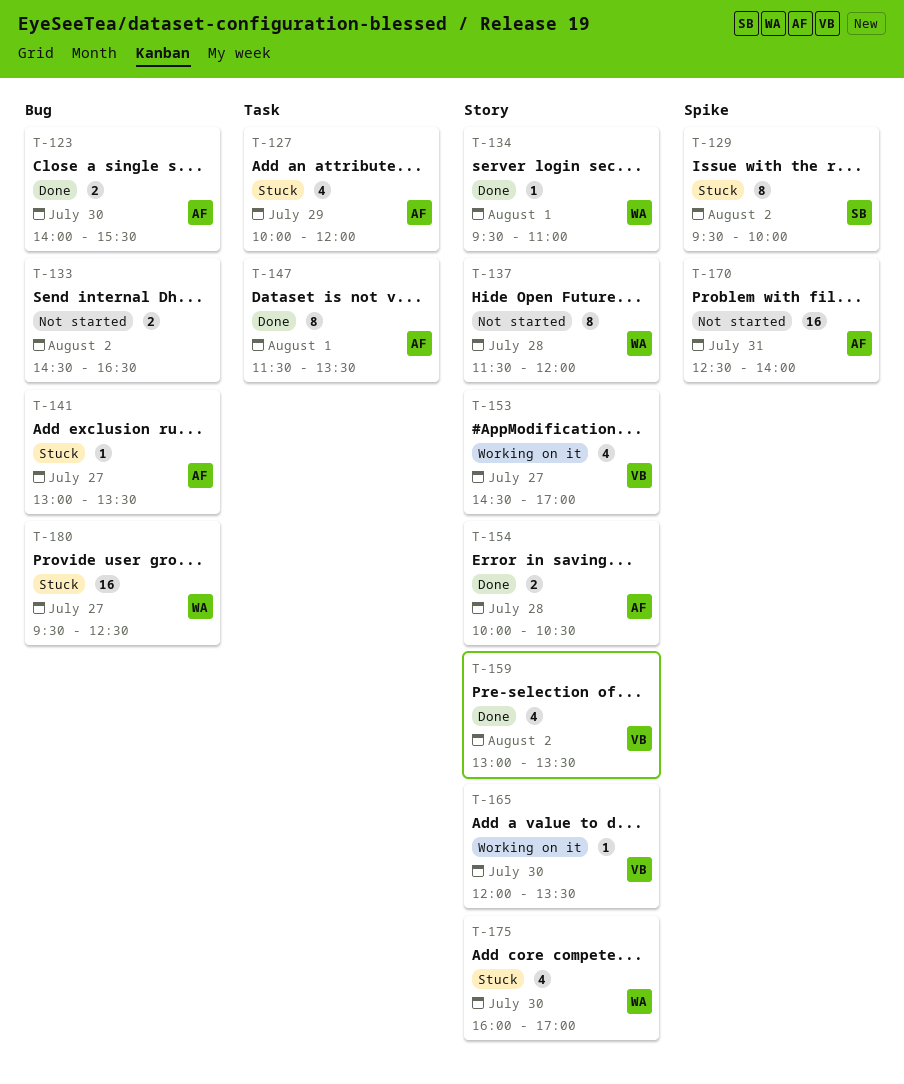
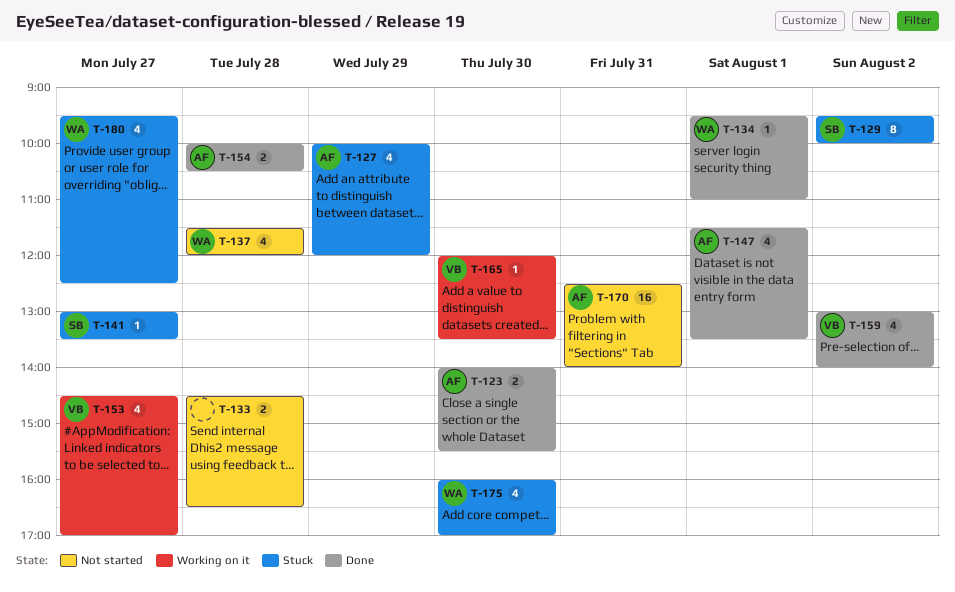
T-133, day: Aug 2 -> Jul 28
T-137, estimate: 8 -> 4
T-141, owner: AF -> SB
T-147, estimate: 8 -> 4
T-159, ends: 13:30 -> 14:00
T-180, estimate: 16 -> 4

